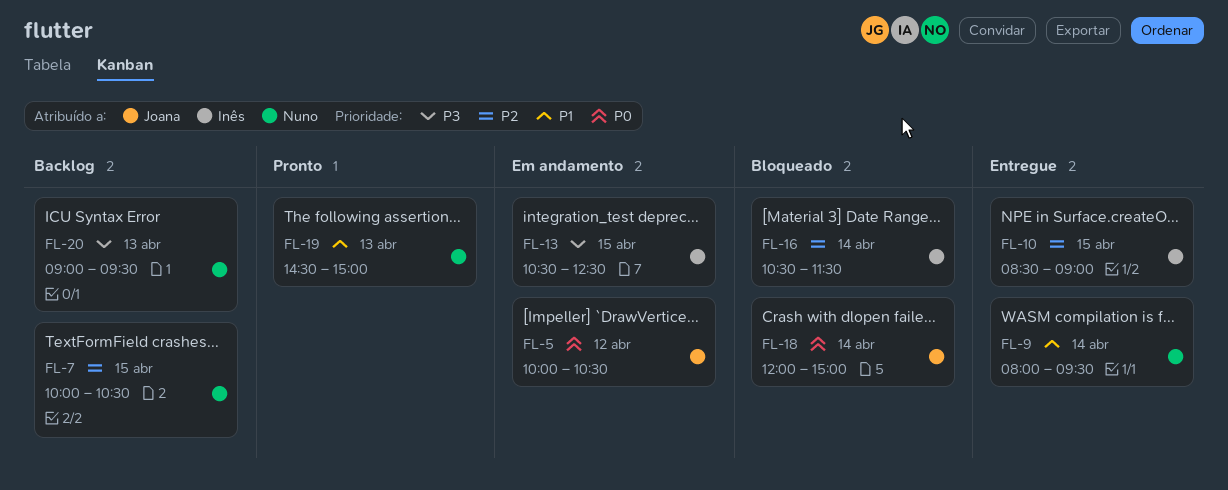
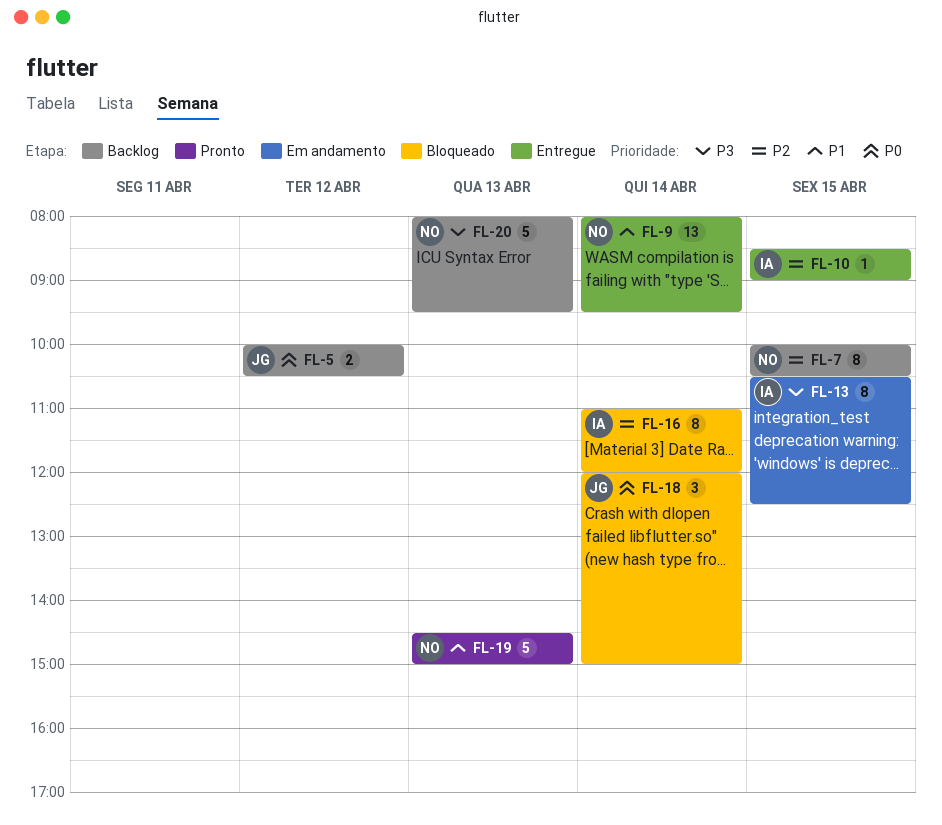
FL-5, status: Em andamento -> Backlog
FL-16, begins: 10:30 -> 11:00
FL-16, ends: 11:30 -> 12:00
FL-20, begins: 09:00 -> 08:00

